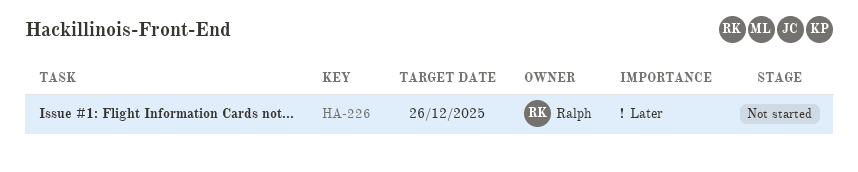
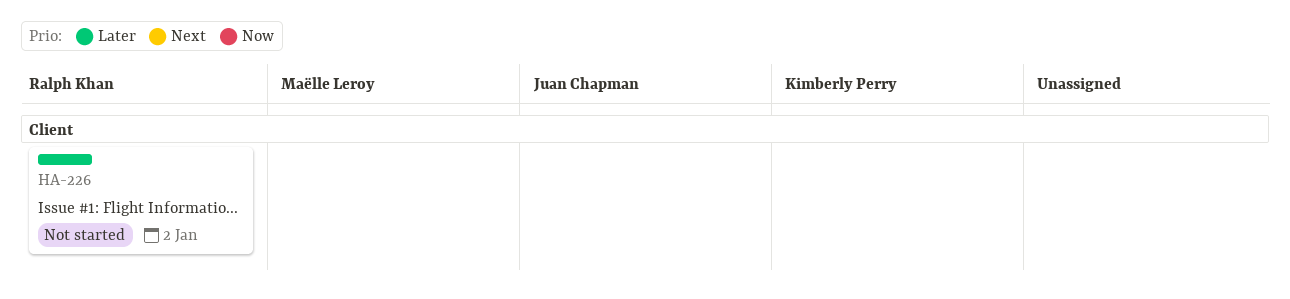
HA-226, due: Dec 26 -> Jan 2

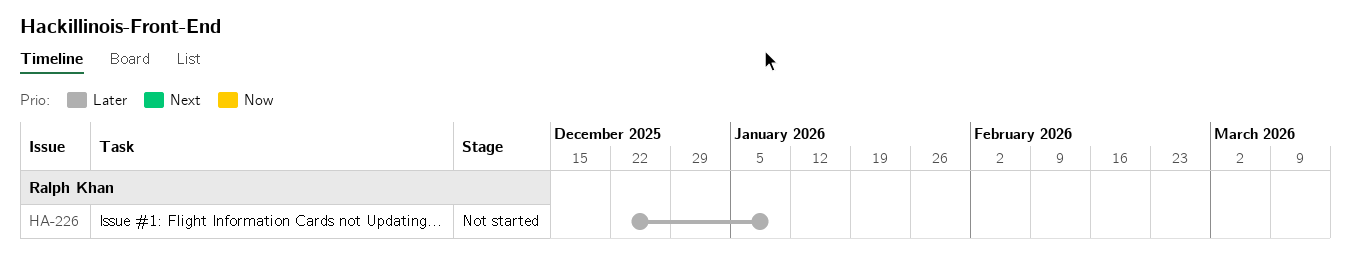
HA-226, due: Jan 2 -> Jan 9

